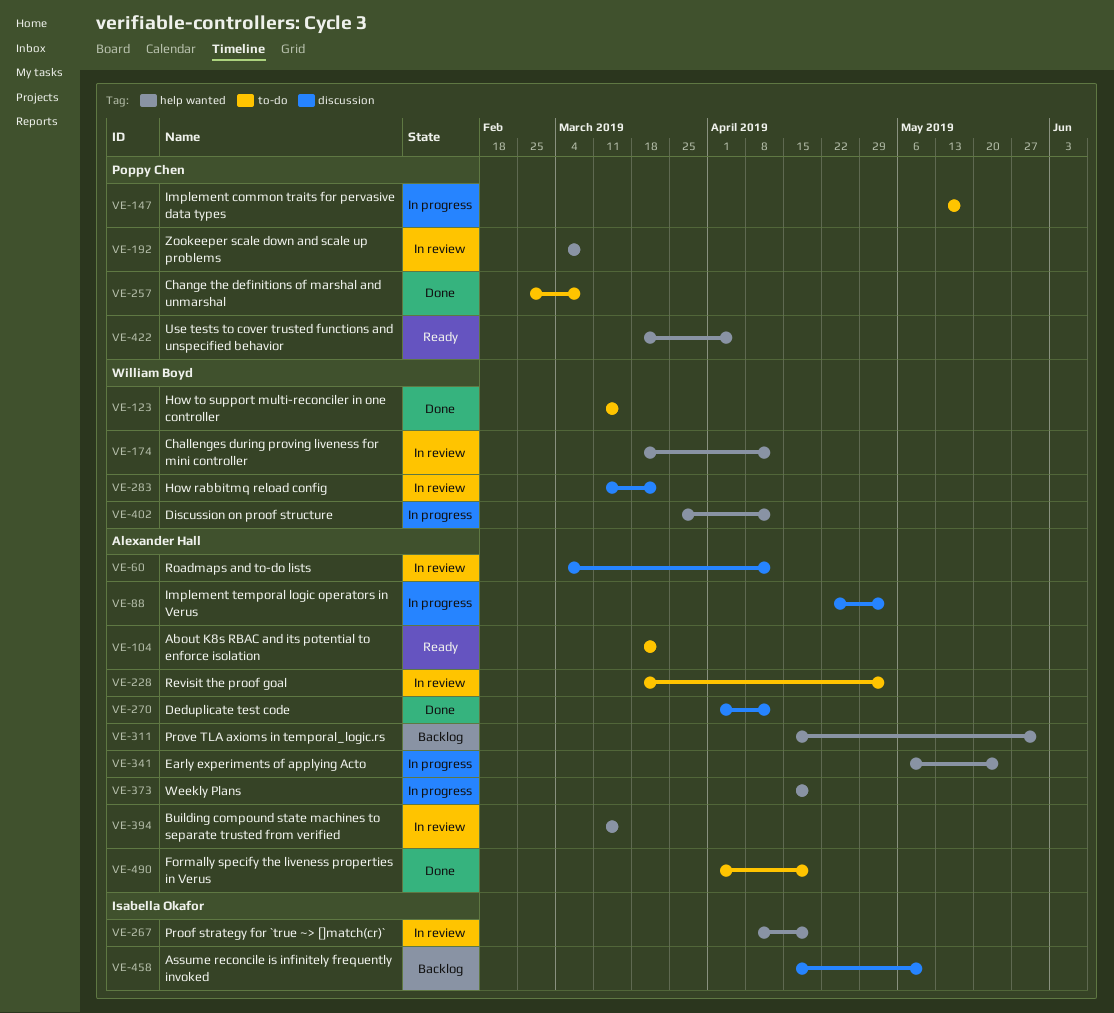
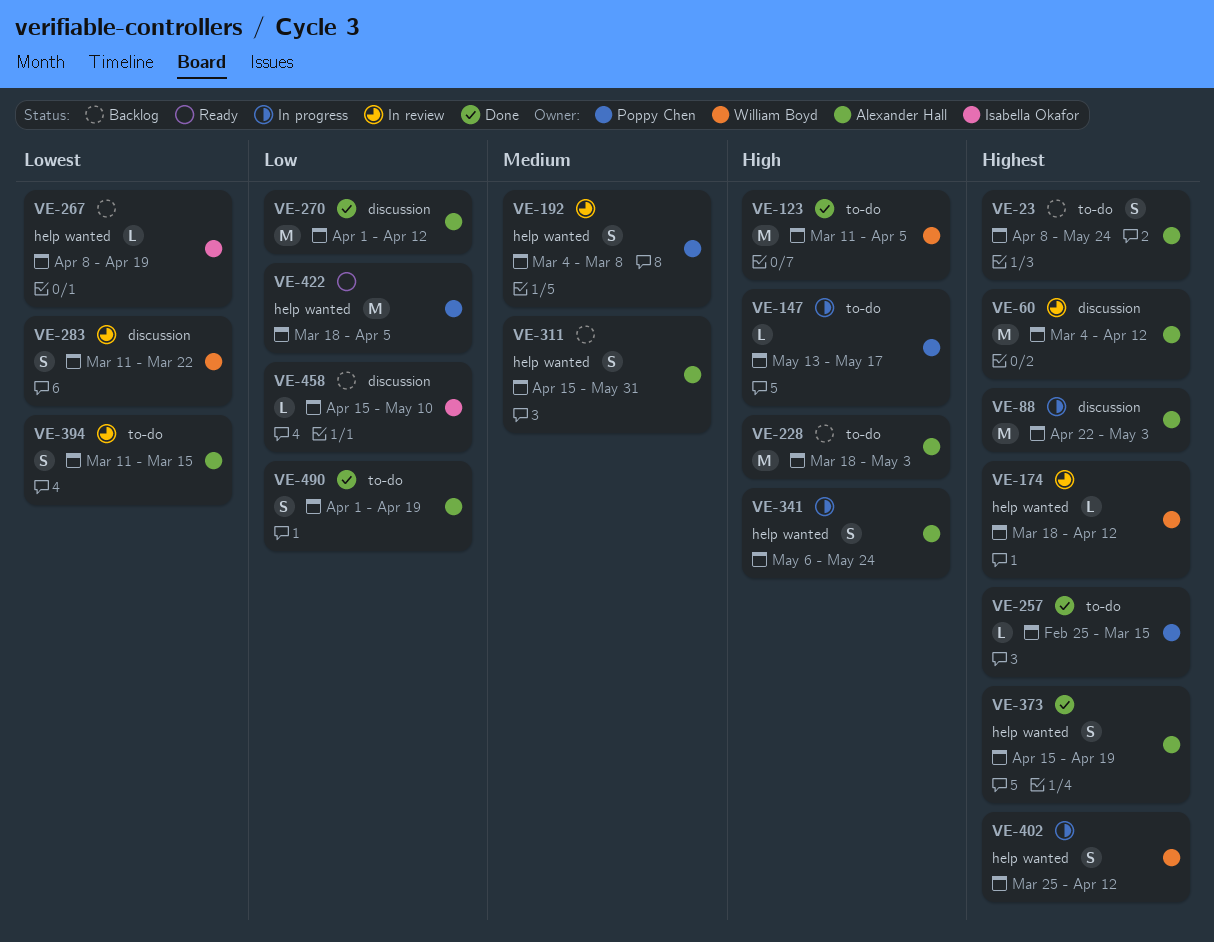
VE-23: none -> present
VE-104: present -> none
VE-123, due: Mar 15 -> Apr 5
VE-228, status: In review -> Backlog
VE-257, due: Mar 8 -> Mar 15
VE-267, status: In review -> Backlog
VE-373, status: In progress -> Done
VE-394, label: help wanted -> to-do

